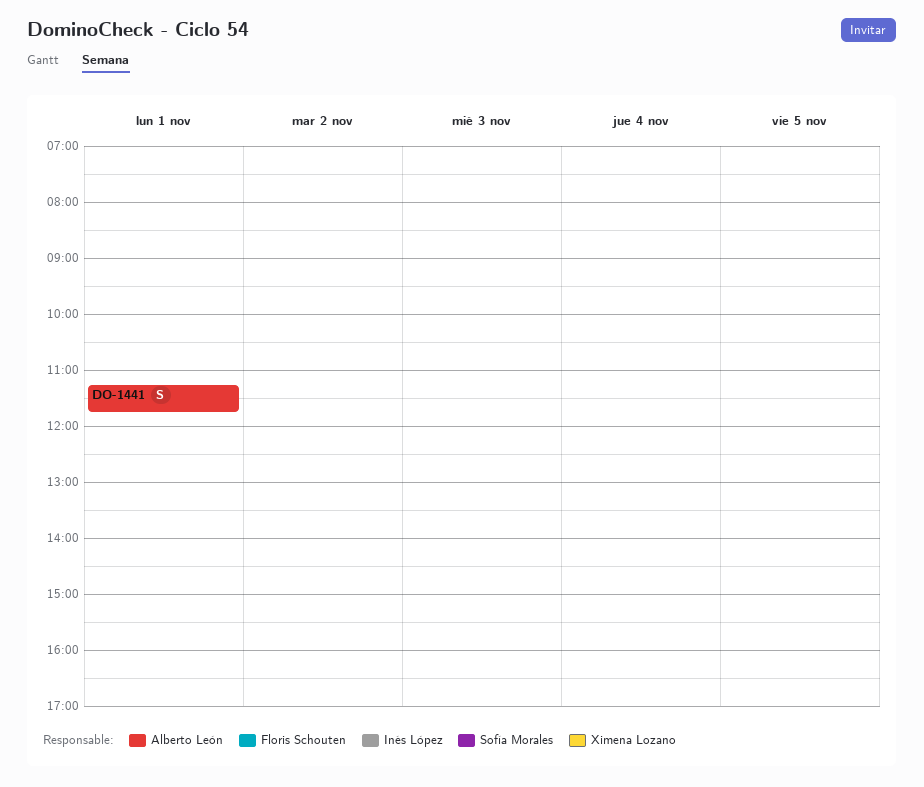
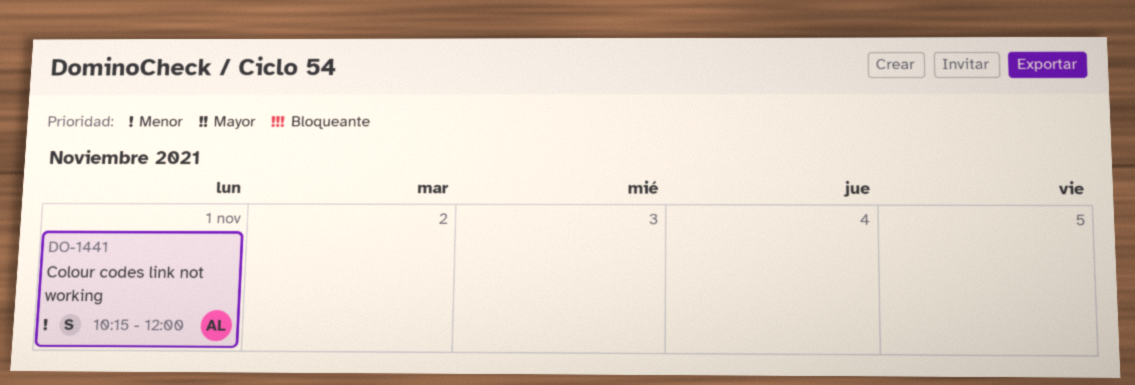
DO-1441, begins: 11:15 -> 10:15
DO-1441, ends: 11:45 -> 12:00

